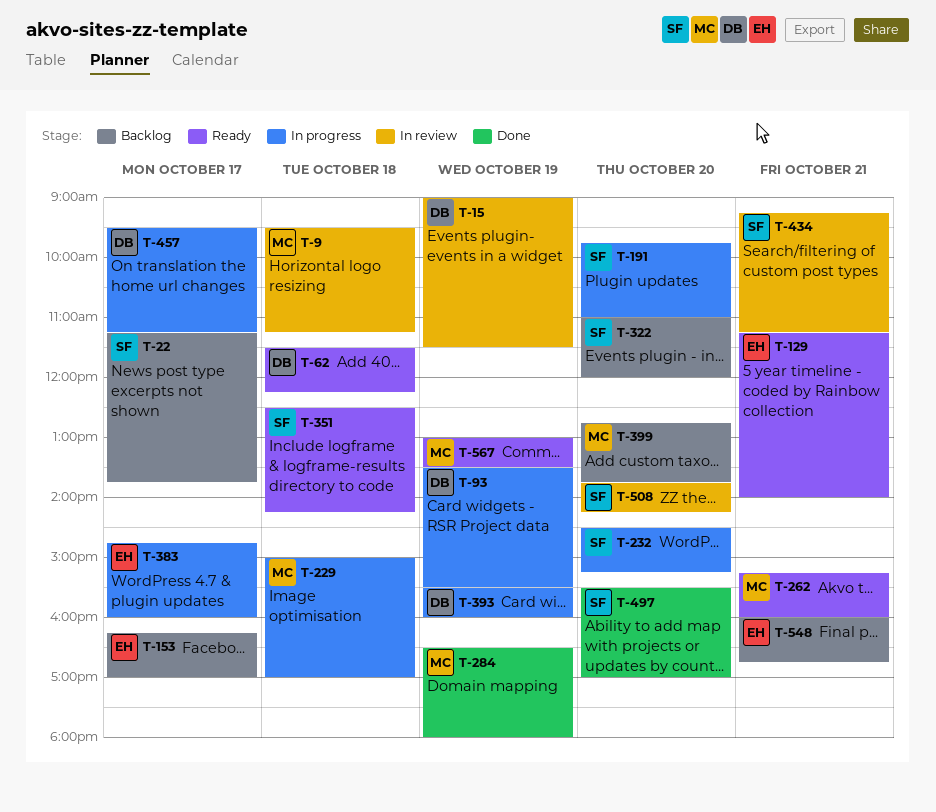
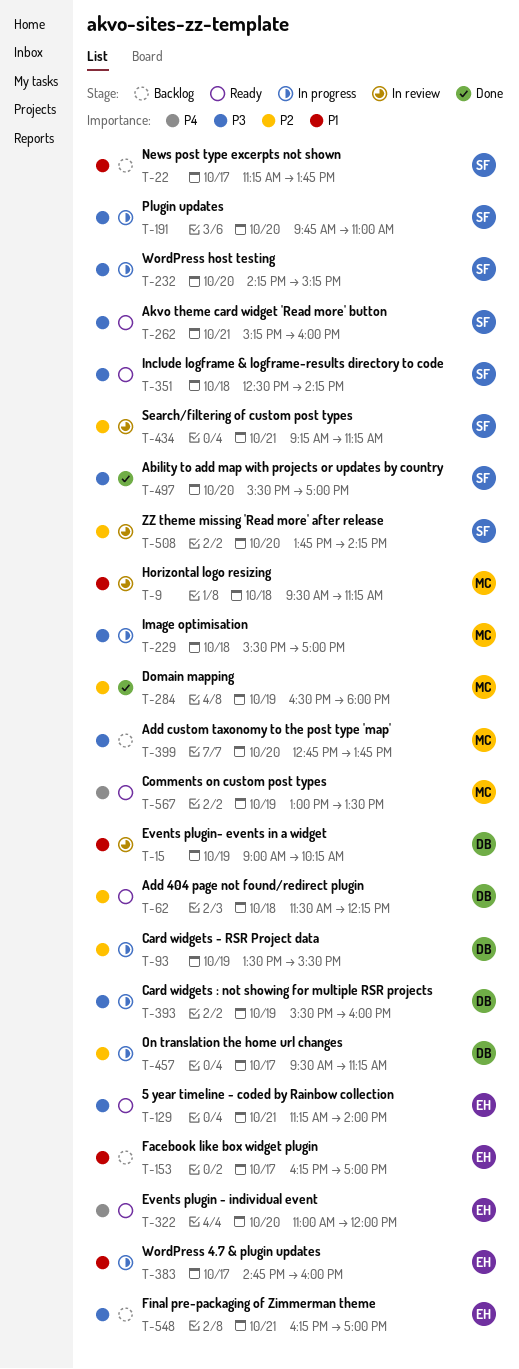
T-15, ends: 11:30 -> 10:15
T-229, begins: 15:00 -> 15:30
T-232, begins: 14:30 -> 14:15
T-262, owner: MC -> SF
T-322, status: Backlog -> Ready
T-322, owner: SF -> EH
T-548, begins: 16:00 -> 16:15
T-548, ends: 16:45 -> 17:00

